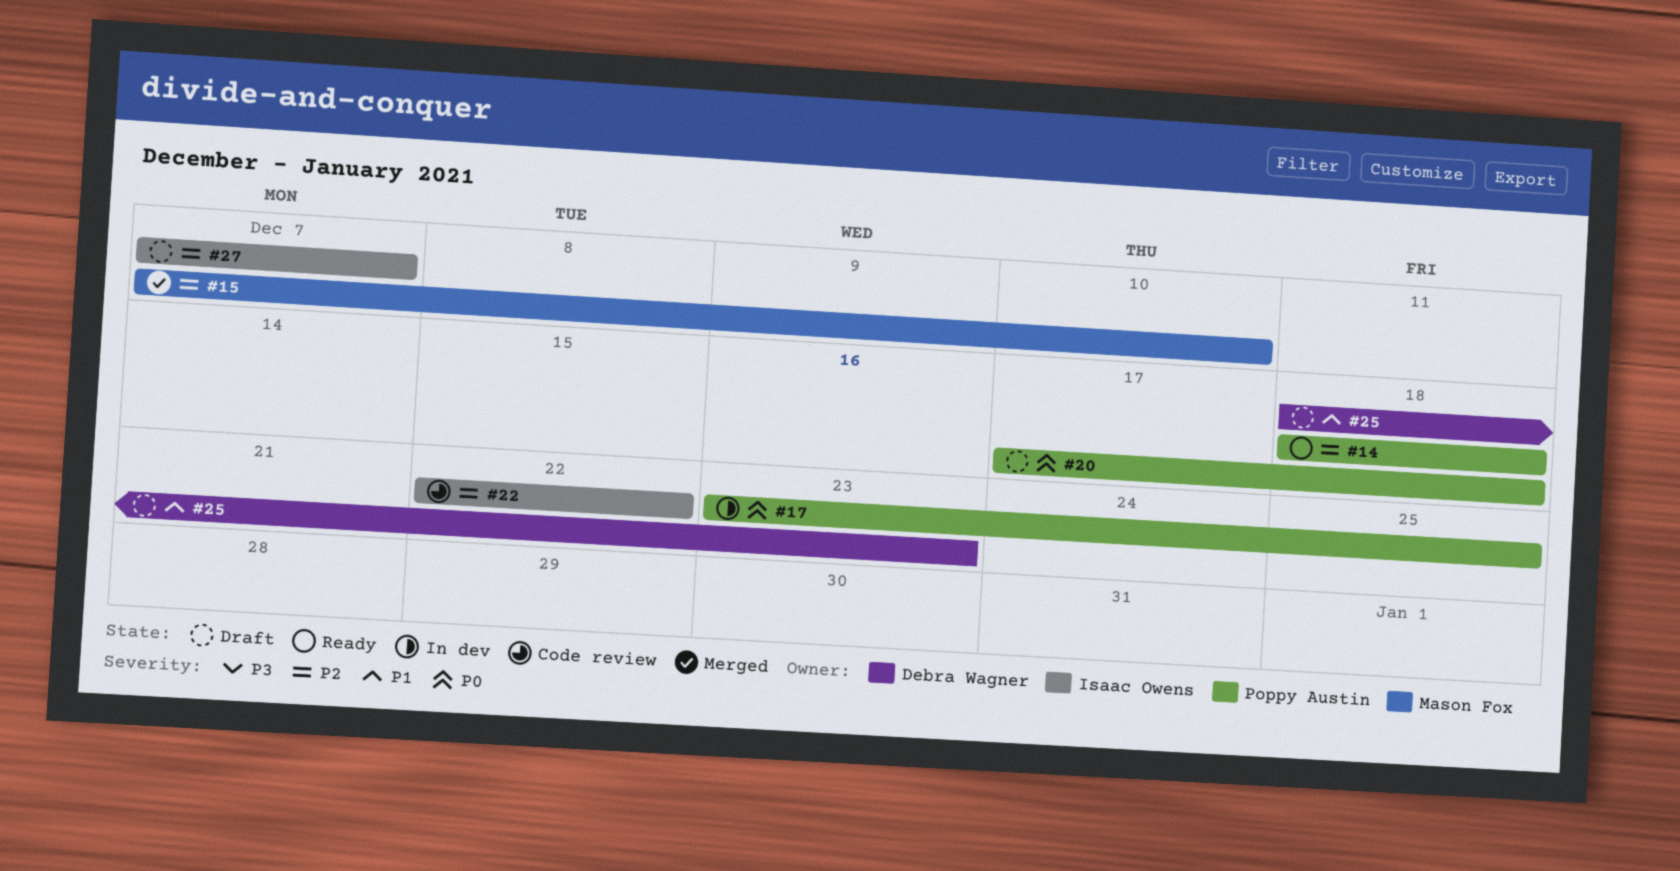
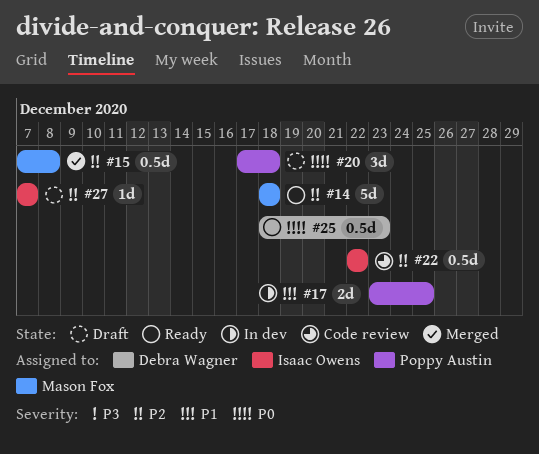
#14, owner: Poppy Austin -> Mason Fox
#15, due: Dec 10 -> Dec 8
#17, priority: P0 -> P1
#25, status: Draft -> Ready
#25, priority: P1 -> P0

